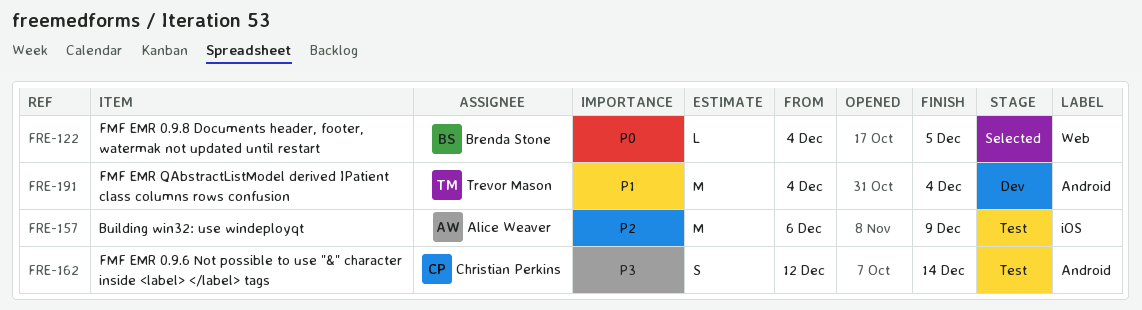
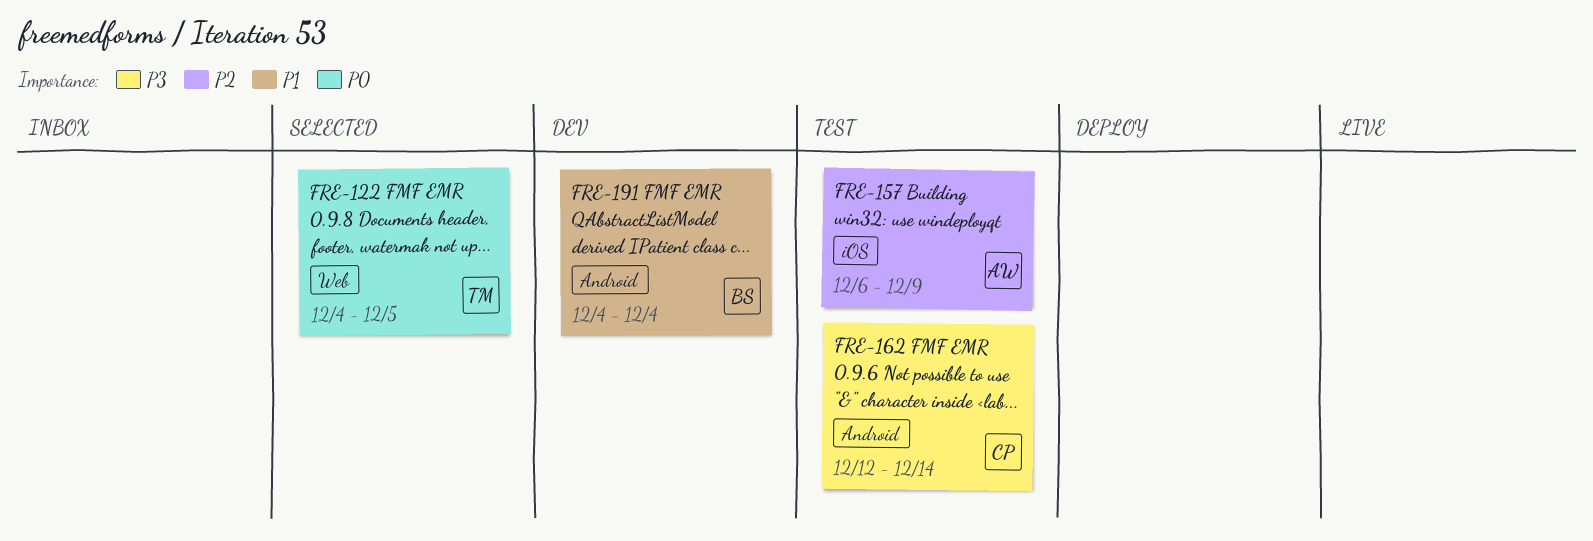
FRE-122, owner: Brenda Stone -> Trevor Mason
FRE-191, owner: Trevor Mason -> Brenda Stone

